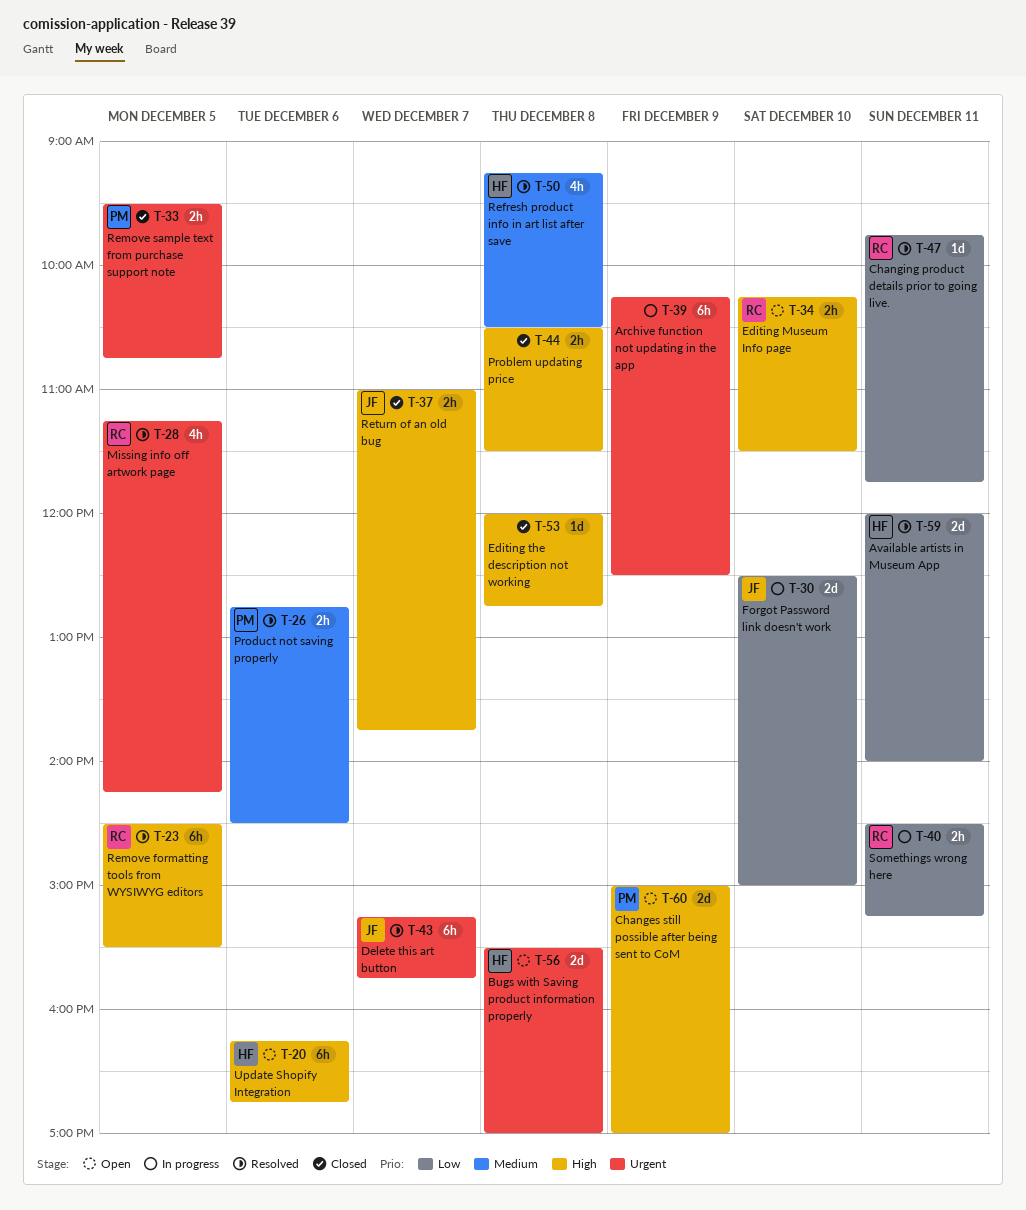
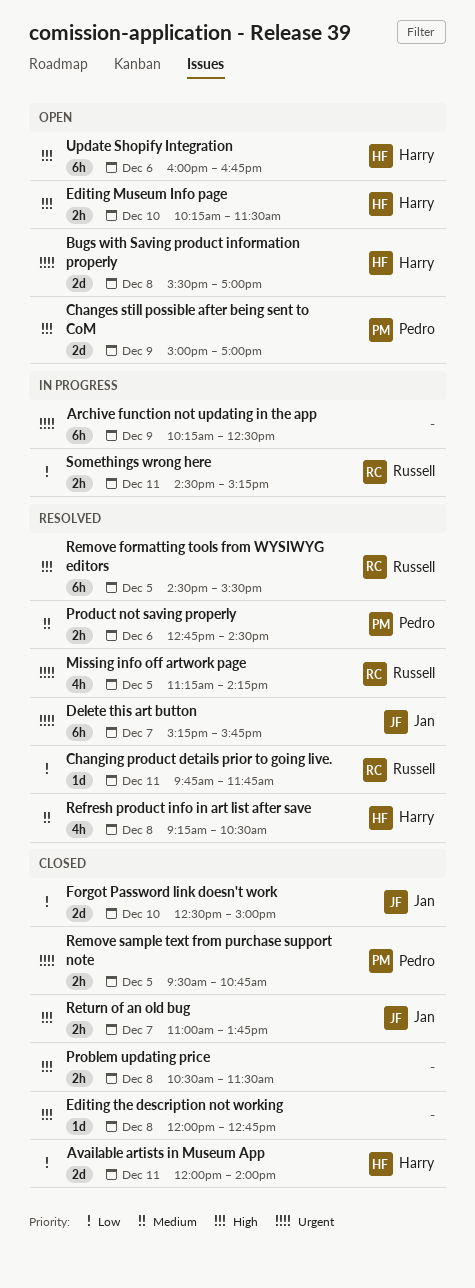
Available artists in Museum App, status: Resolved -> Closed
Editing Museum Info page, owner: Russell -> Harry
Forgot Password link doesn't work, status: In progress -> Closed
Update Shopify Integration, begins: 16:15 -> 16:00

